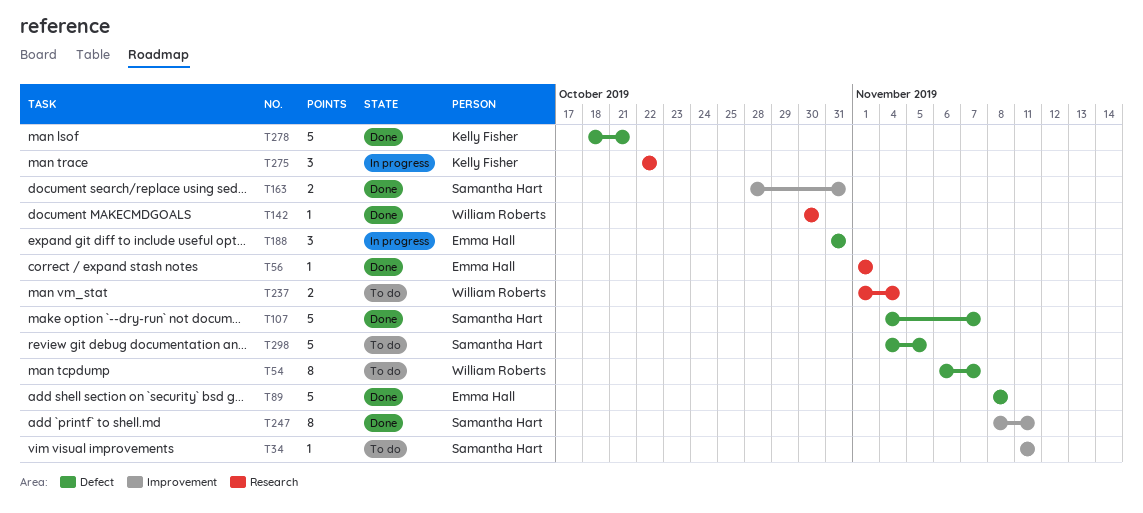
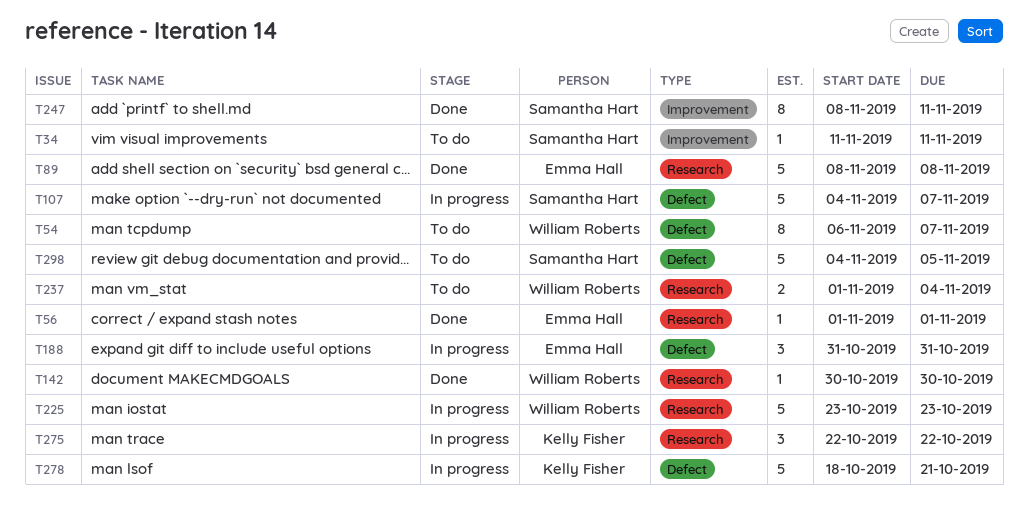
T89, label: Defect -> Research
T107, status: Done -> In progress
T163: present -> none
T225: none -> present
T278, status: Done -> In progress

